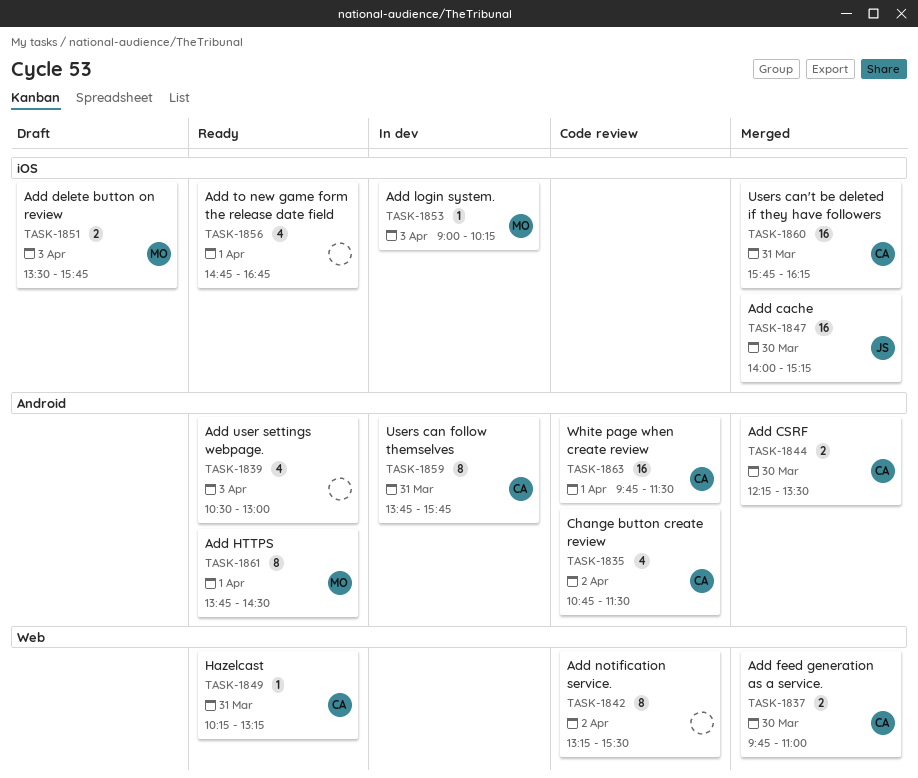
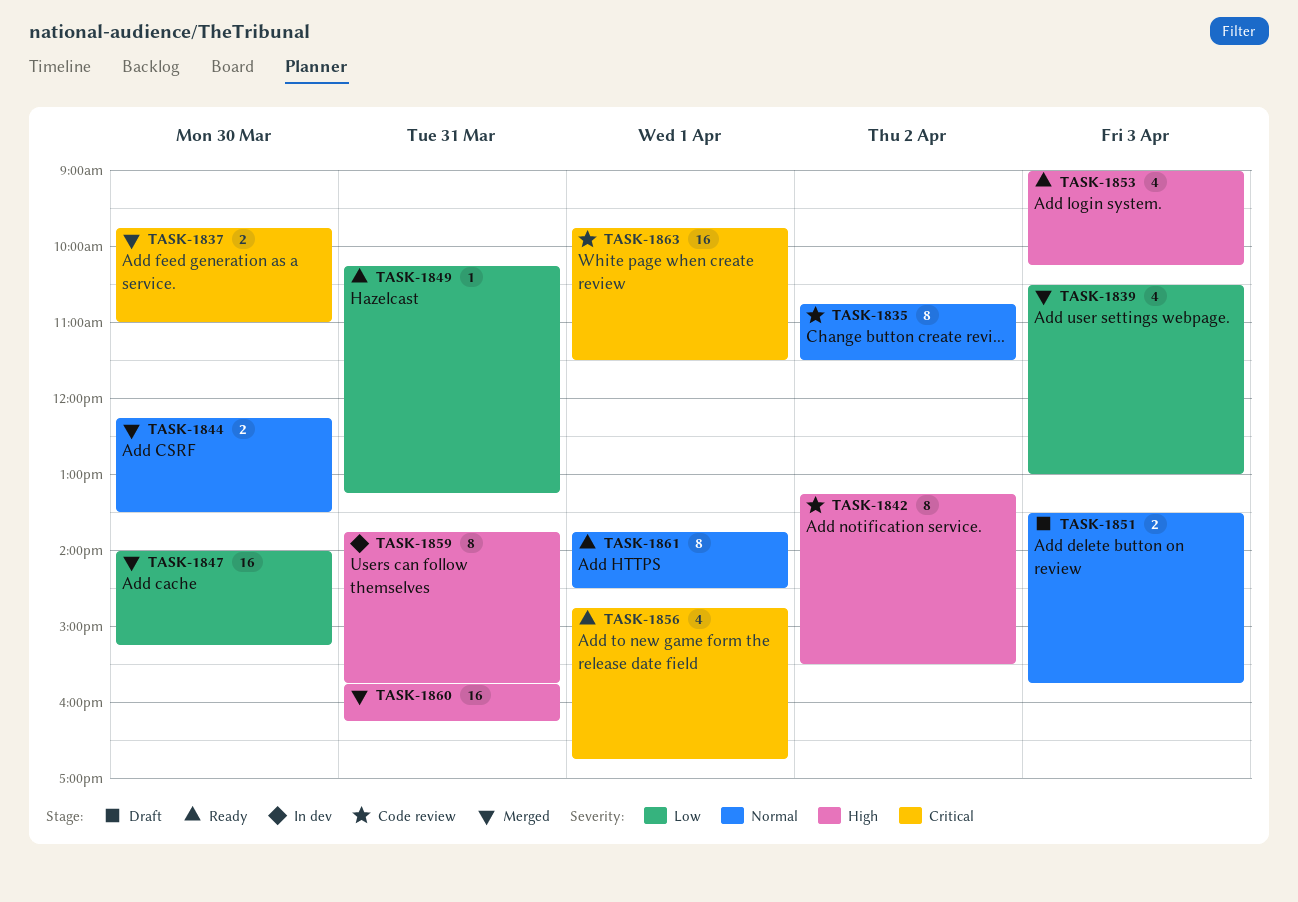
TASK-1835, estimate: 4 -> 8
TASK-1839, status: Ready -> Merged
TASK-1853, status: In dev -> Ready
TASK-1853, estimate: 1 -> 4

